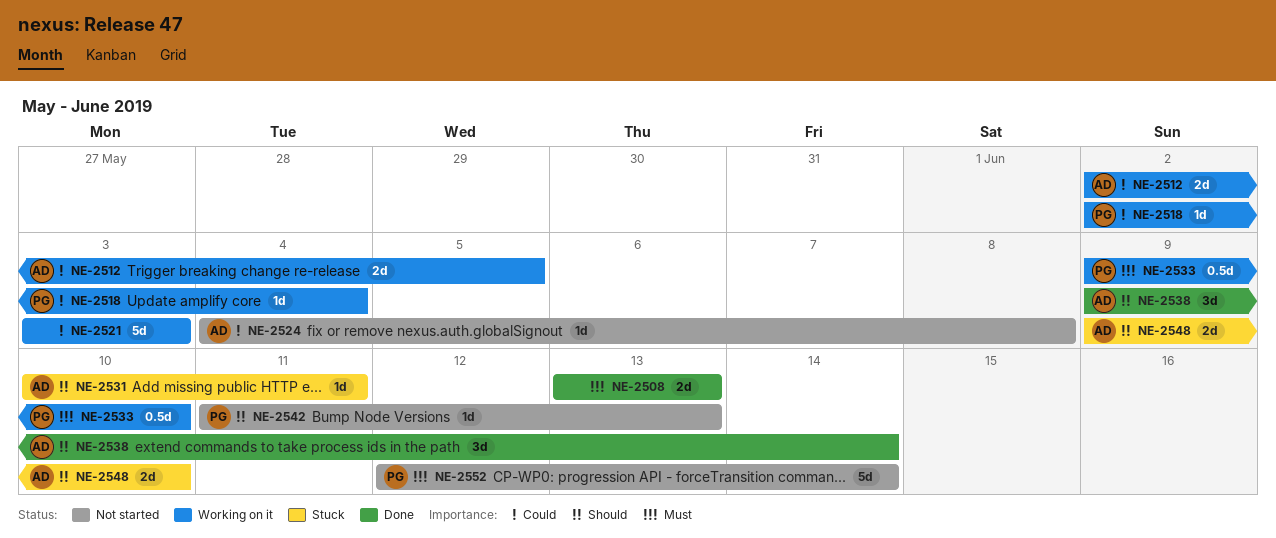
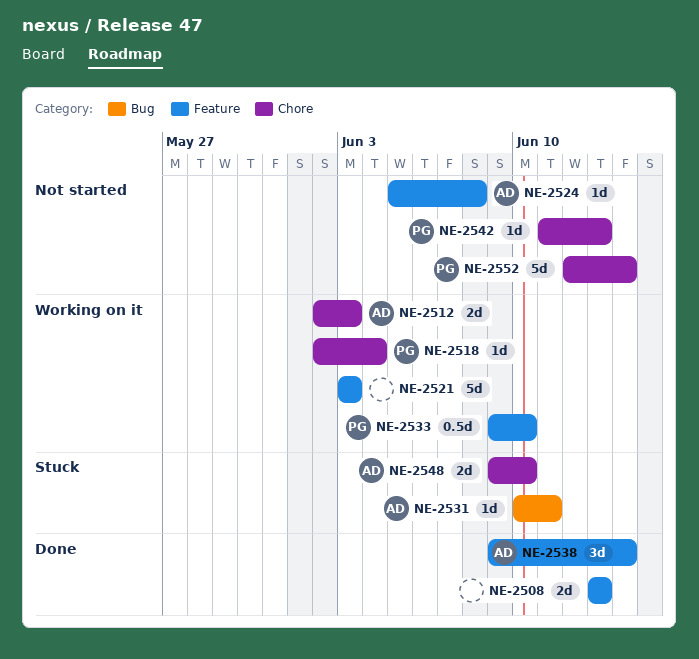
NE-2512, due: Jun 5 -> Jun 3
NE-2524, start: Jun 4 -> Jun 5

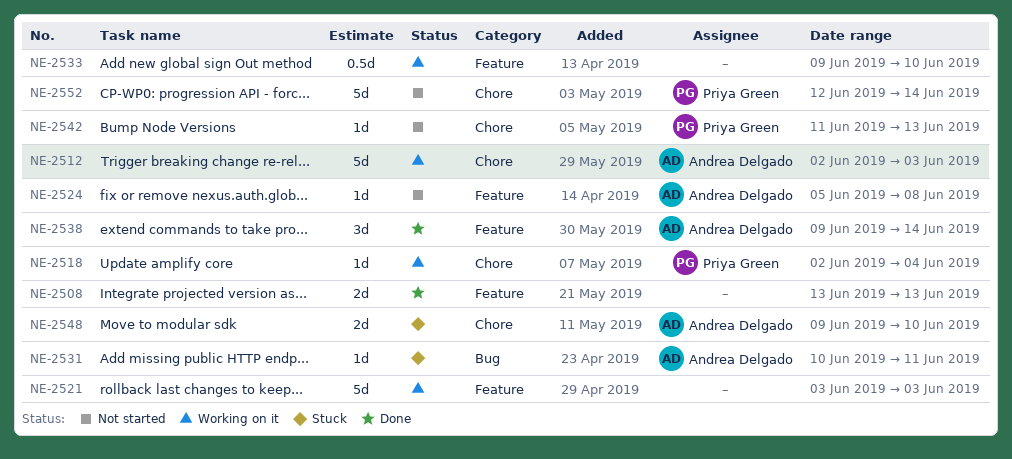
NE-2512, estimate: 2d -> 5d
NE-2533, owner: Priya Green -> none

